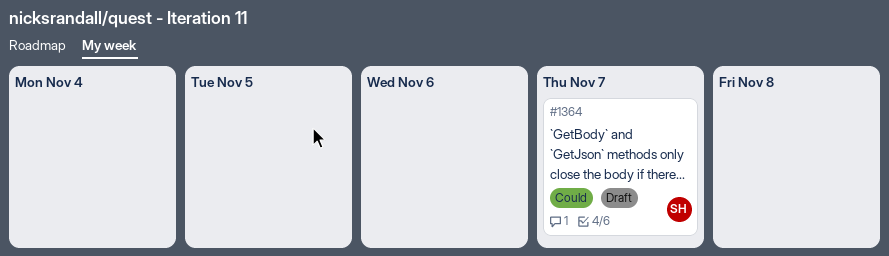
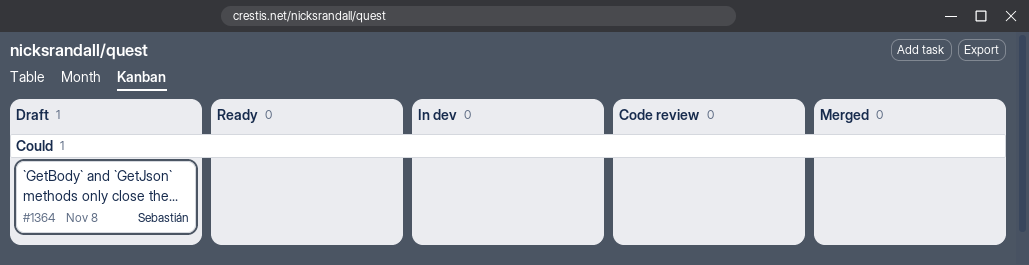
#1364, due: Nov 7 -> Nov 8

